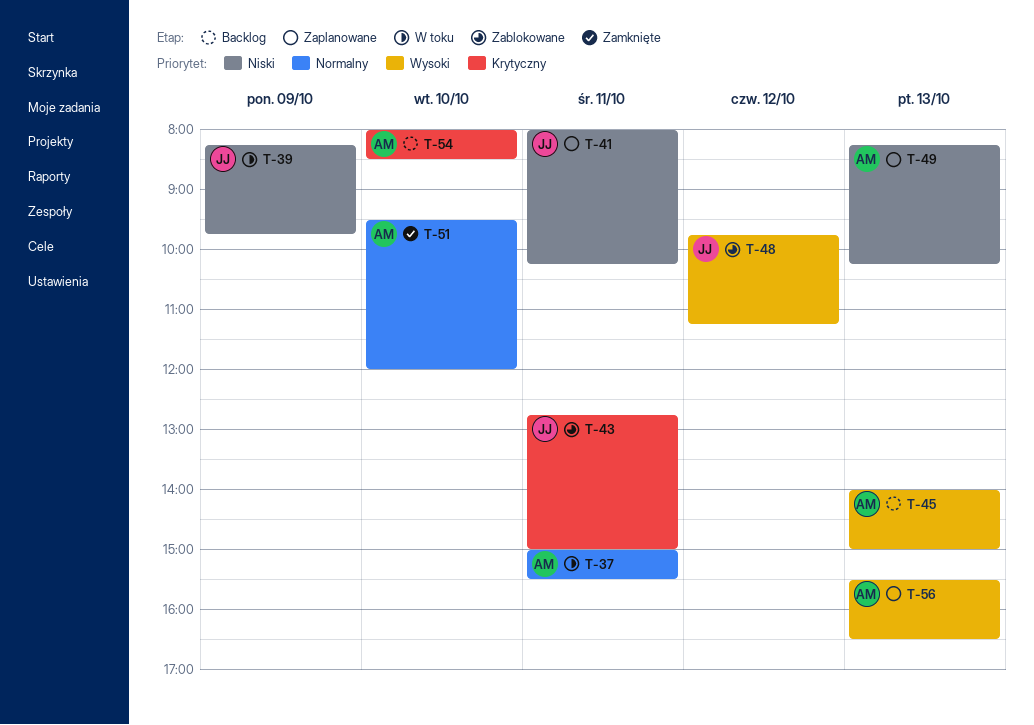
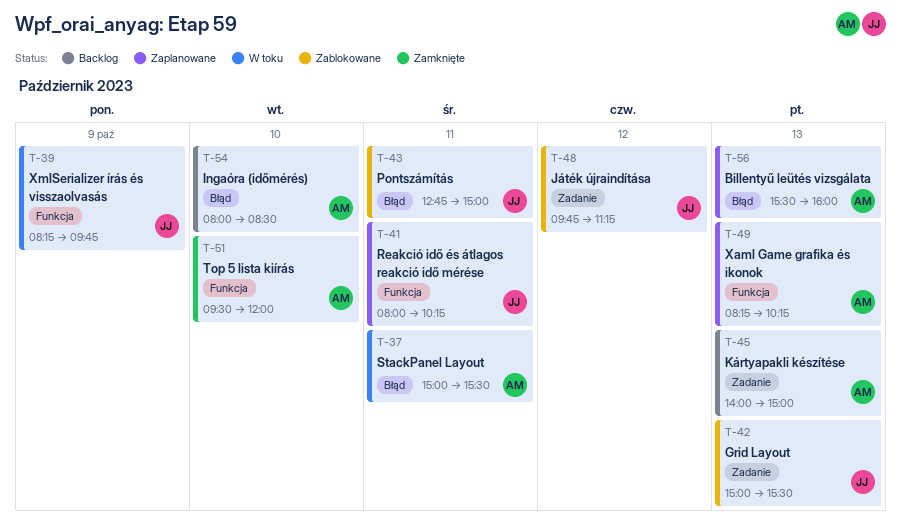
T-42: none -> present
T-56, ends: 16:30 -> 16:00

